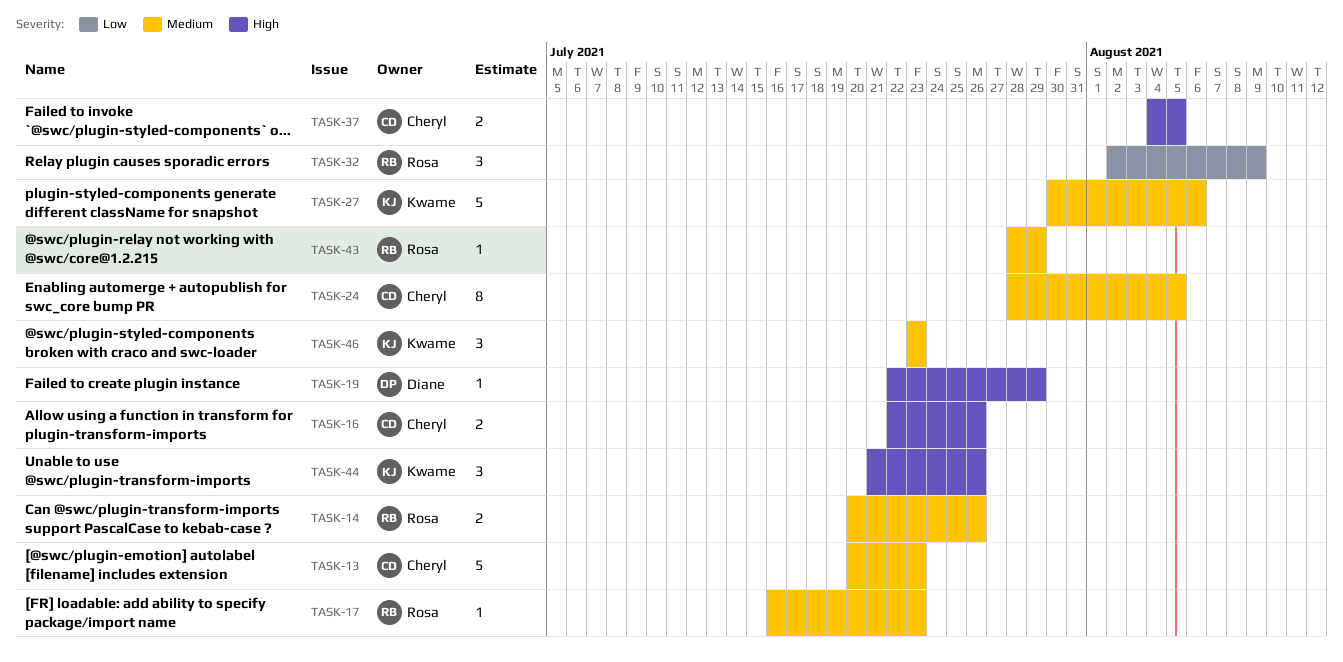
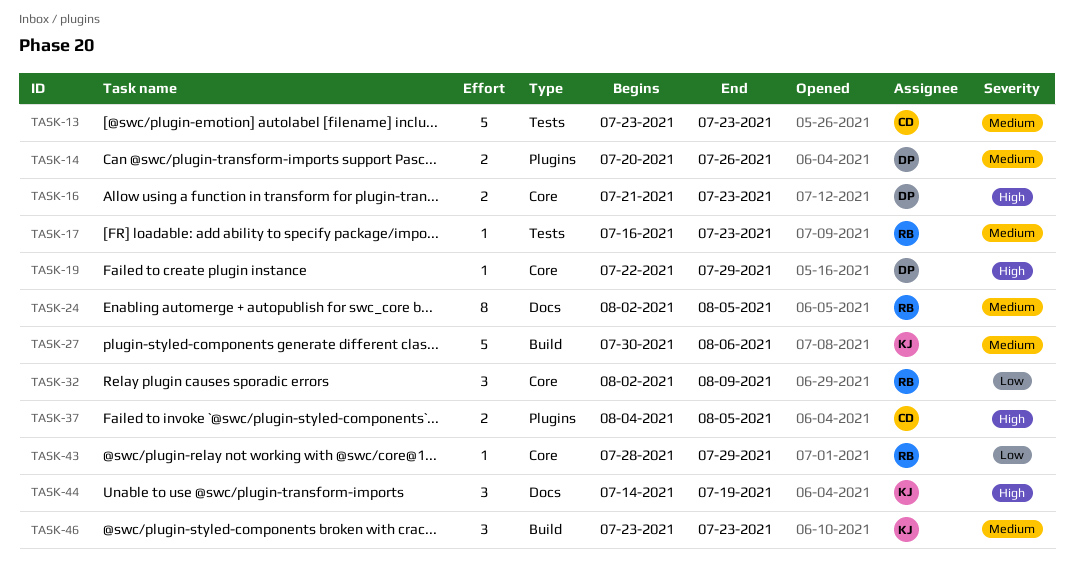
TASK-13, start: Jul 20 -> Jul 23
TASK-14, owner: Rosa -> Diane
TASK-16, owner: Cheryl -> Diane
TASK-16, start: Jul 22 -> Jul 21
TASK-16, due: Jul 26 -> Jul 23
TASK-24, owner: Cheryl -> Rosa
TASK-24, start: Jul 28 -> Aug 2
TASK-43, priority: Medium -> Low
TASK-44, start: Jul 21 -> Jul 14
TASK-44, due: Jul 26 -> Jul 19

